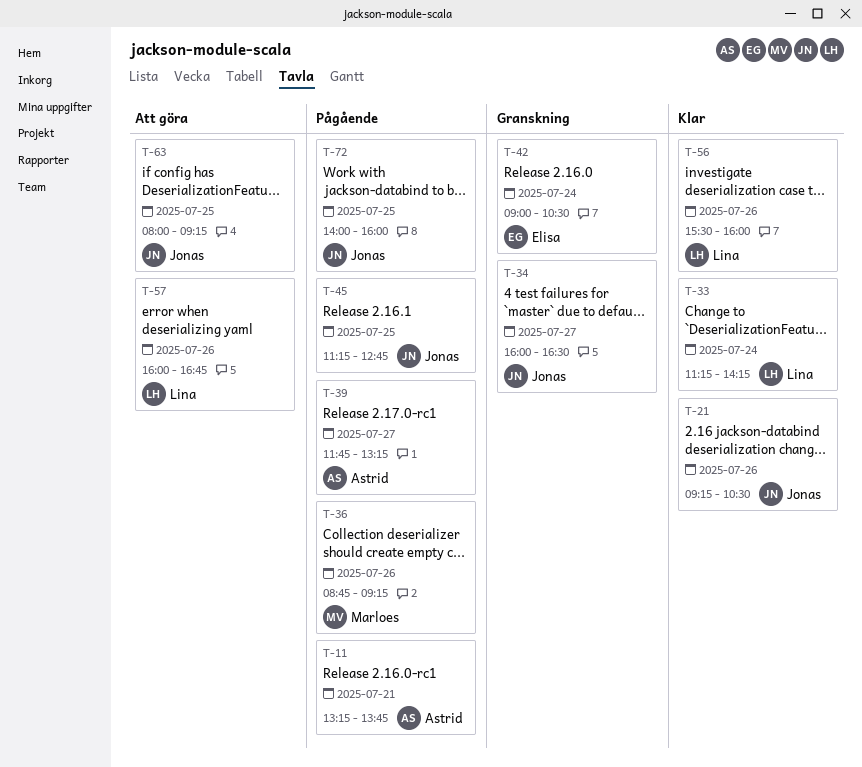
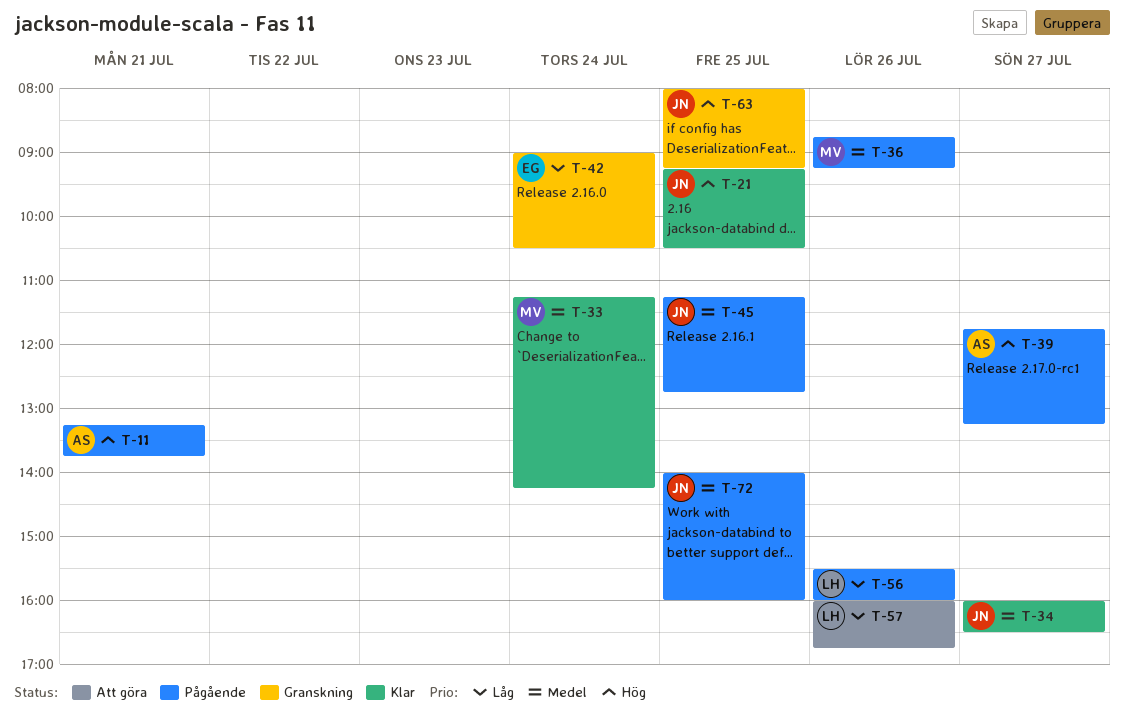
T-21, day: Jul 26 -> Jul 25
T-33, owner: Lina -> Marloes
T-34, status: Granskning -> Klar
T-56, status: Klar -> Pågående
T-63, status: Att göra -> Granskning

